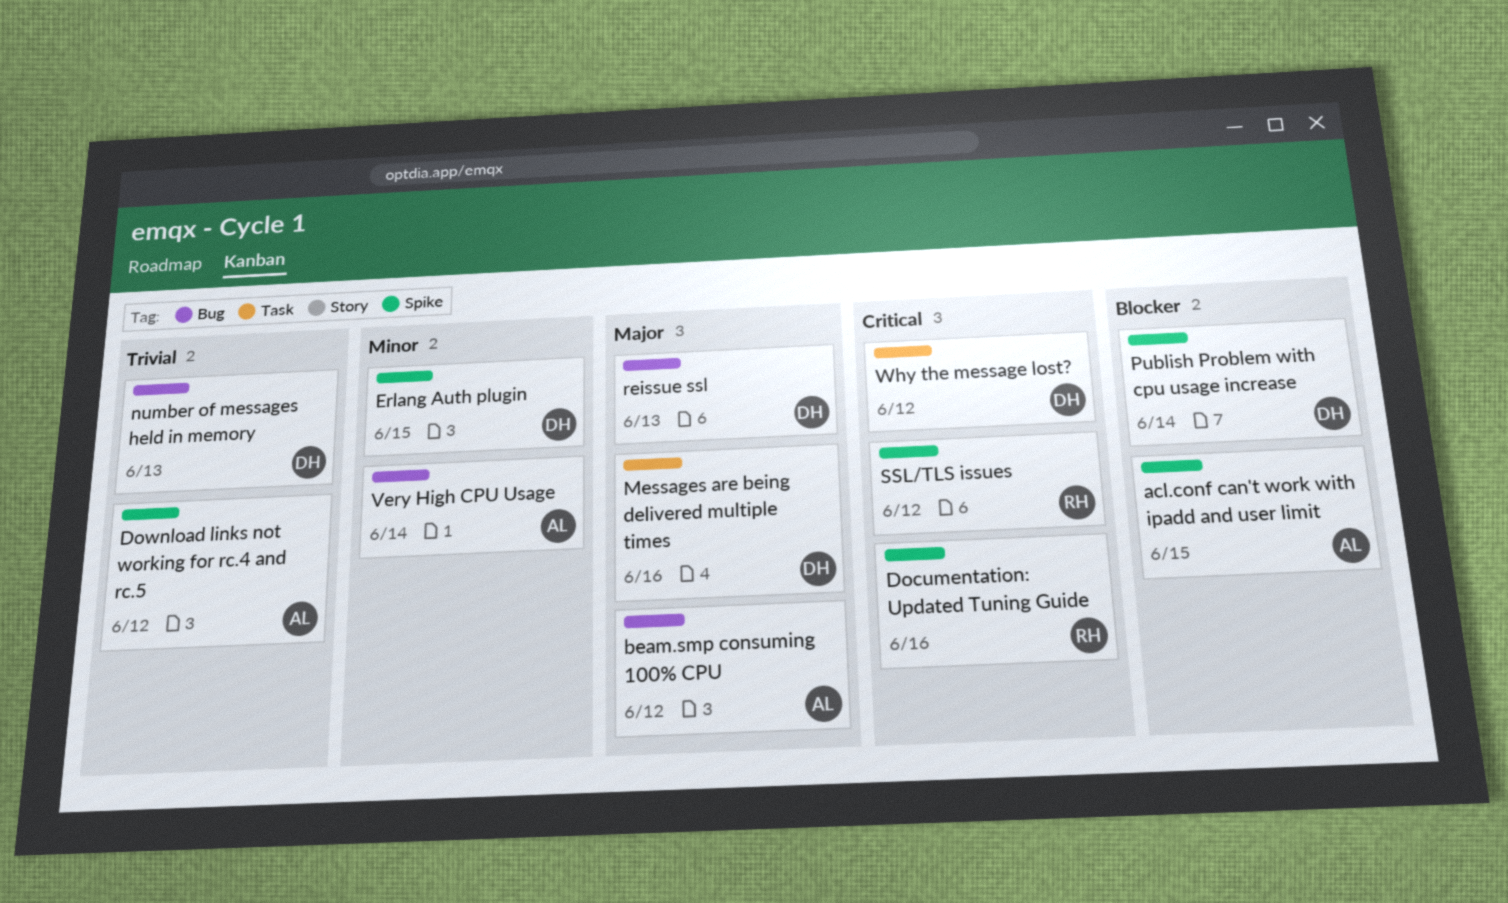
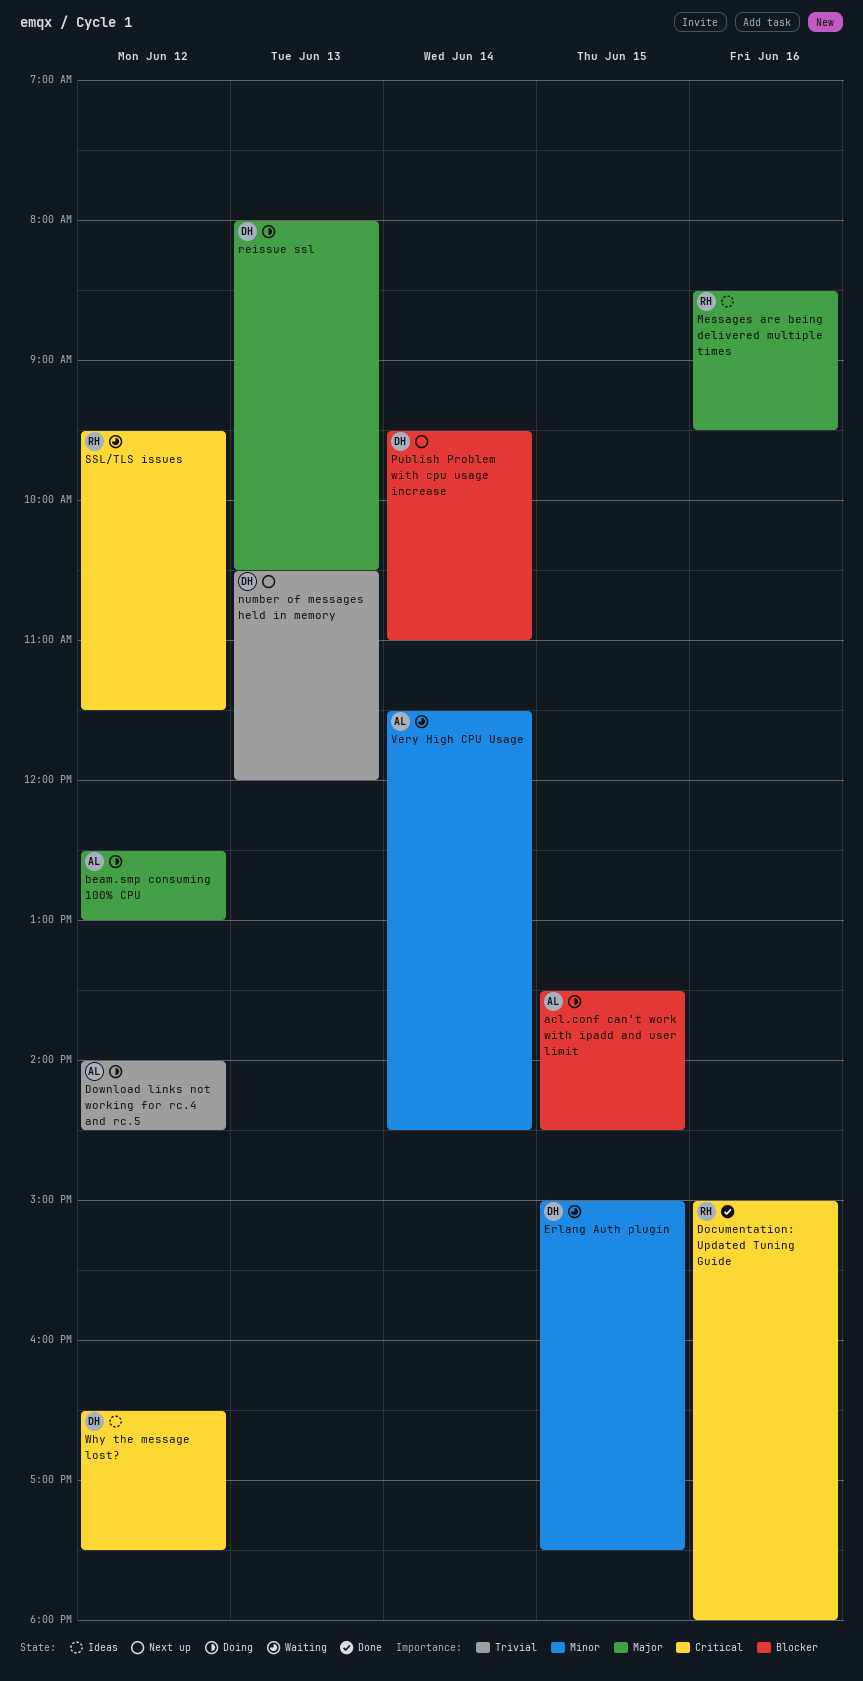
Messages are being delivered multiple times, owner: DH -> RH

